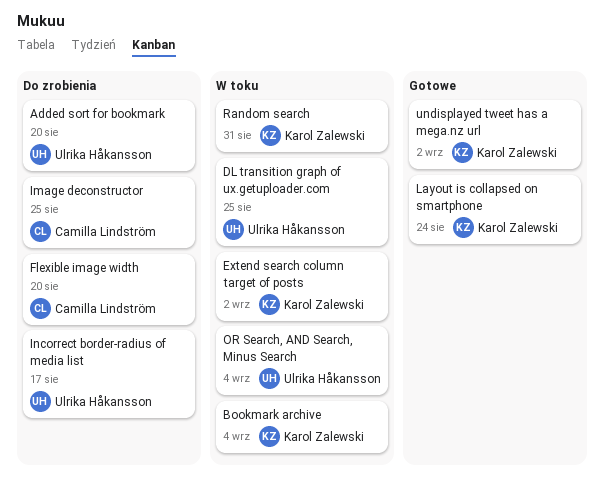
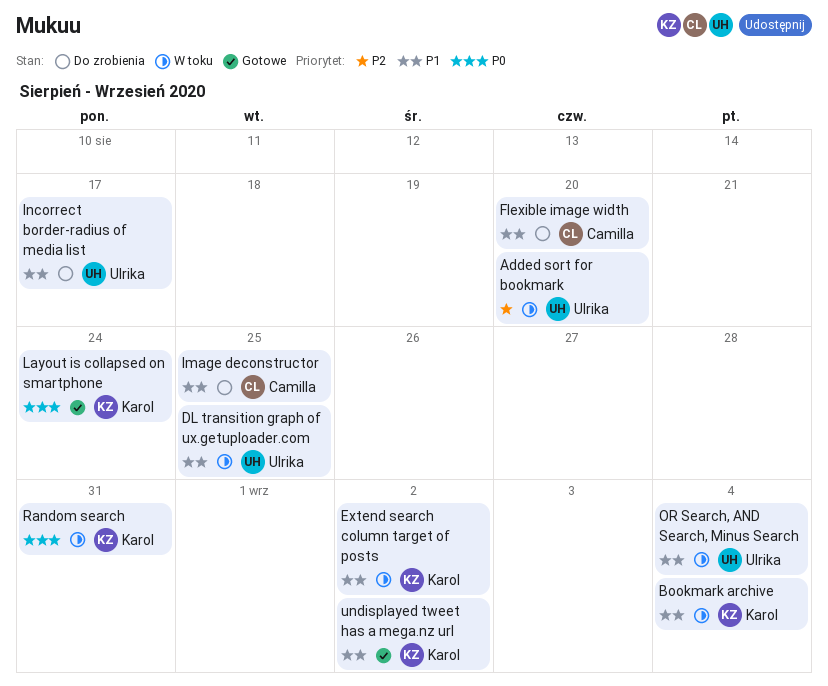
Added sort for bookmark, status: Do zrobienia -> W toku

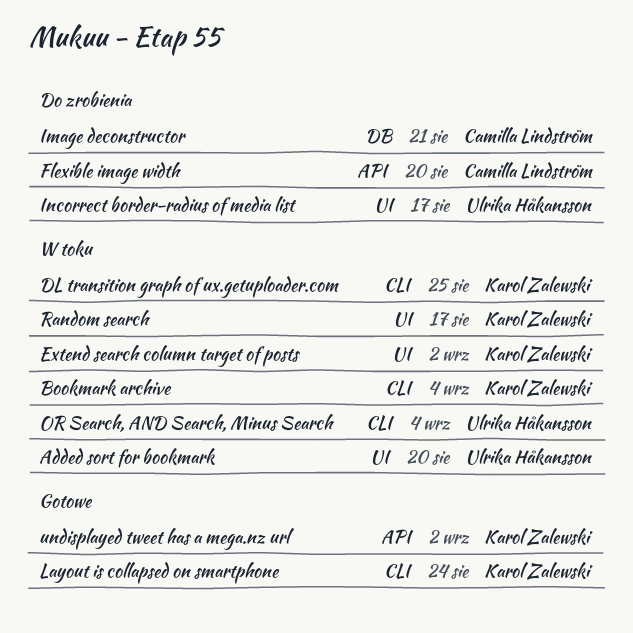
DL transition graph of ux.getuploader.com, owner: Ulrika Håkansson -> Karol Zalewski
Image deconstructor, due: Aug 25 -> Aug 21
Random search, due: Aug 31 -> Aug 17

